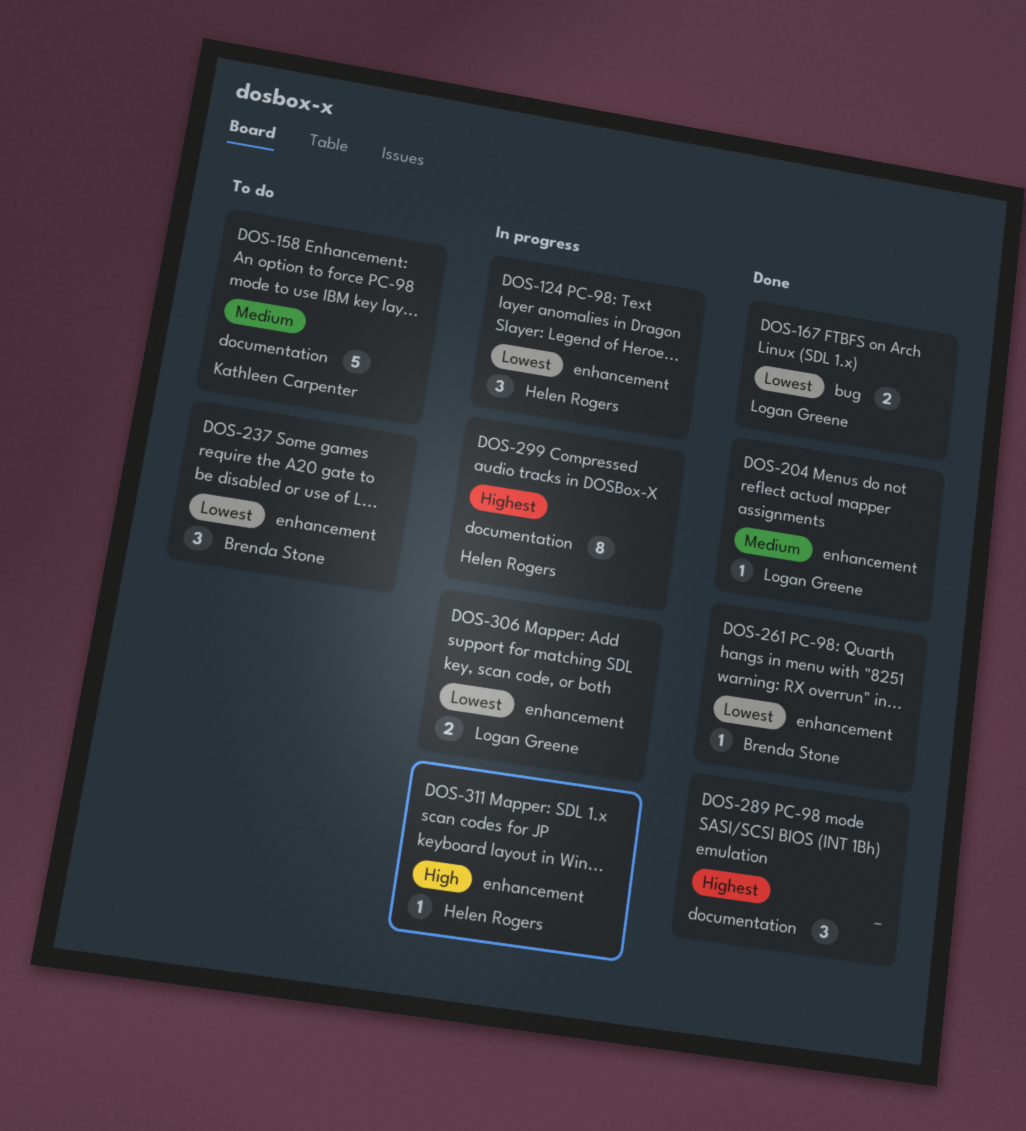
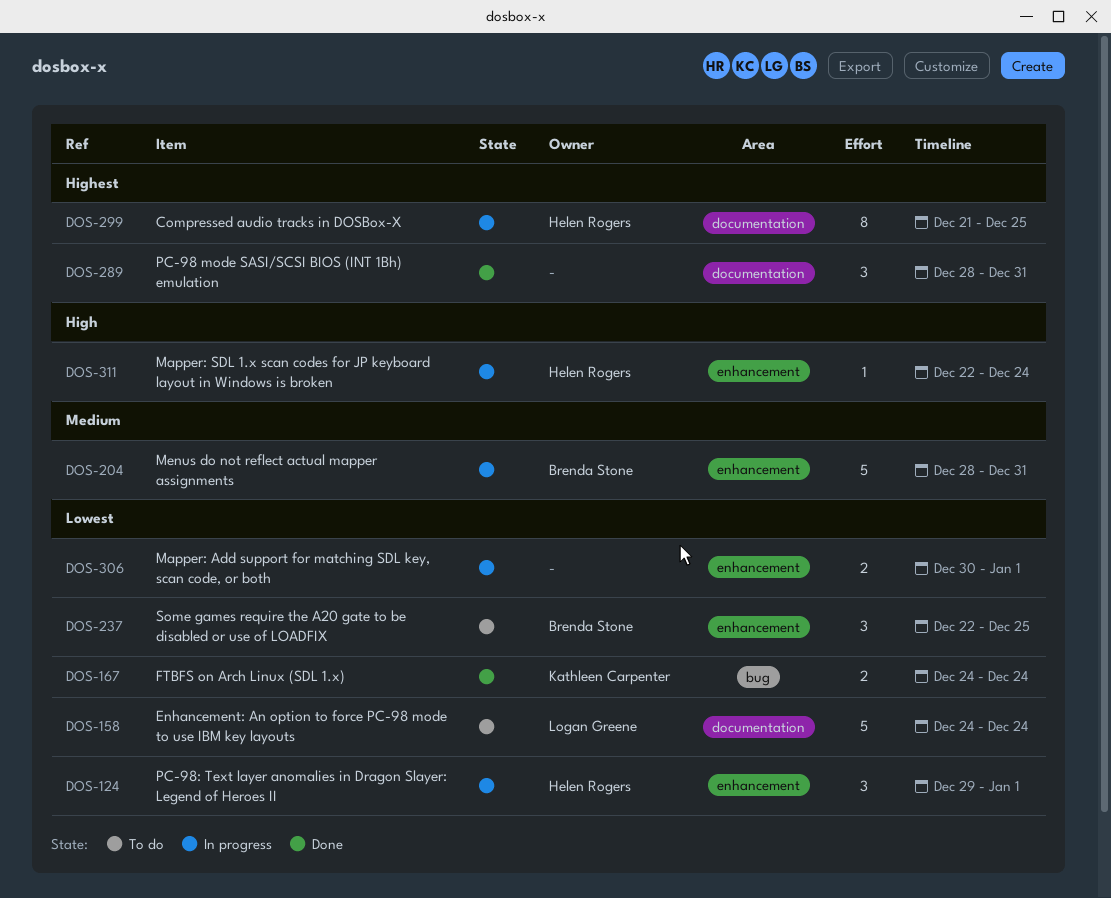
DOS-158, owner: Kathleen Carpenter -> Logan Greene
DOS-158, priority: Medium -> Lowest
DOS-167, owner: Logan Greene -> Kathleen Carpenter
DOS-204, status: Done -> In progress
DOS-204, owner: Logan Greene -> Brenda Stone
DOS-204, estimate: 1 -> 5
DOS-261: present -> none
DOS-306, owner: Logan Greene -> none

